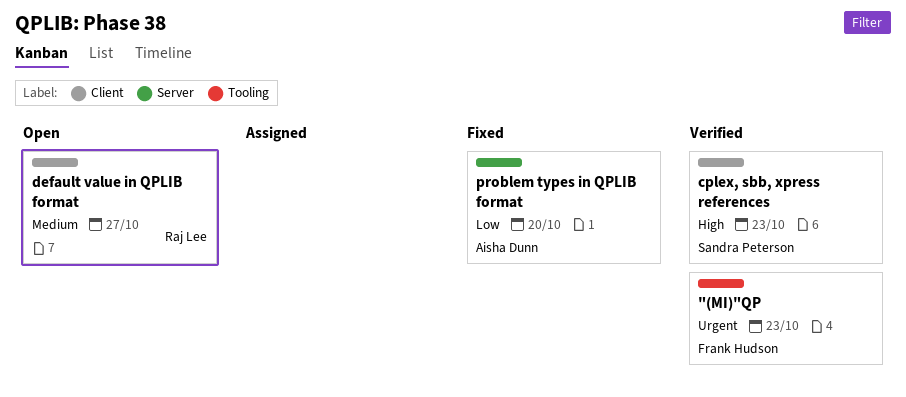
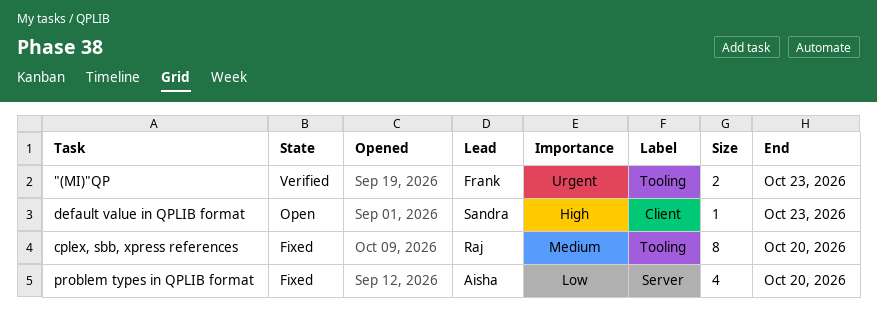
cplex, sbb, xpress references, status: Verified -> Fixed
cplex, sbb, xpress references, owner: Sandra Peterson -> Raj Lee
cplex, sbb, xpress references, priority: High -> Medium
cplex, sbb, xpress references, label: Client -> Tooling
cplex, sbb, xpress references, due: Oct 23 -> Oct 20
default value in QPLIB format, owner: Raj Lee -> Sandra Peterson
default value in QPLIB format, priority: Medium -> High
default value in QPLIB format, due: Oct 27 -> Oct 23

